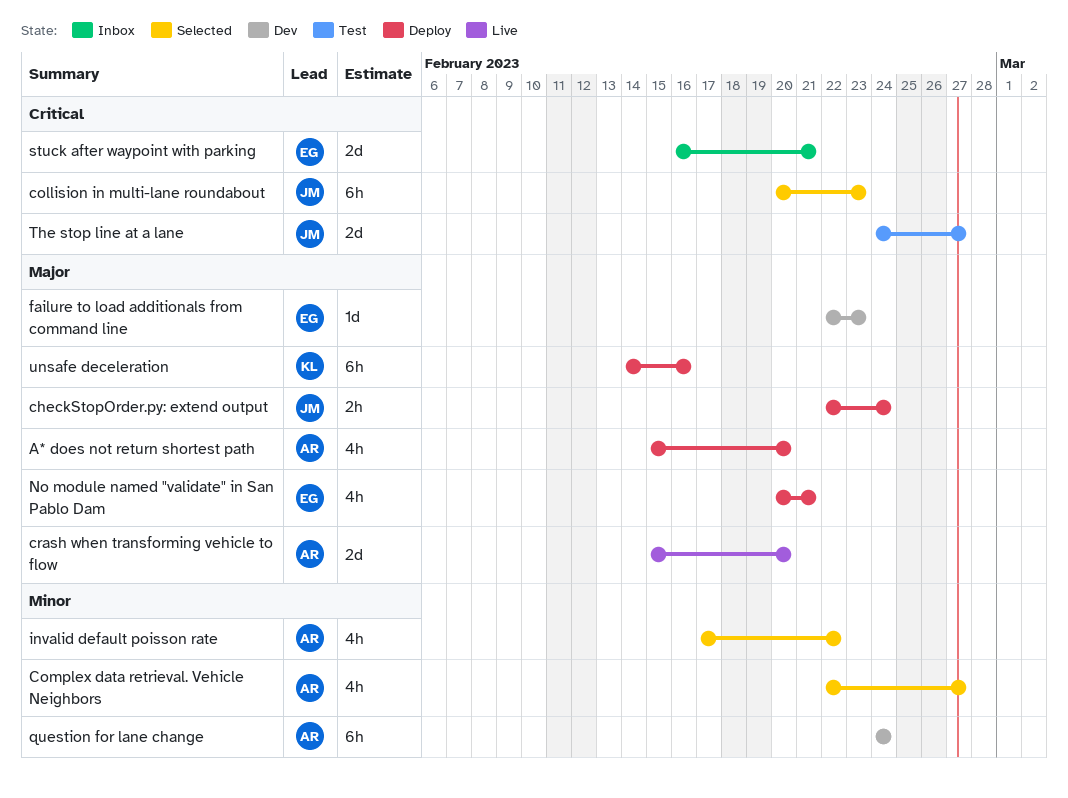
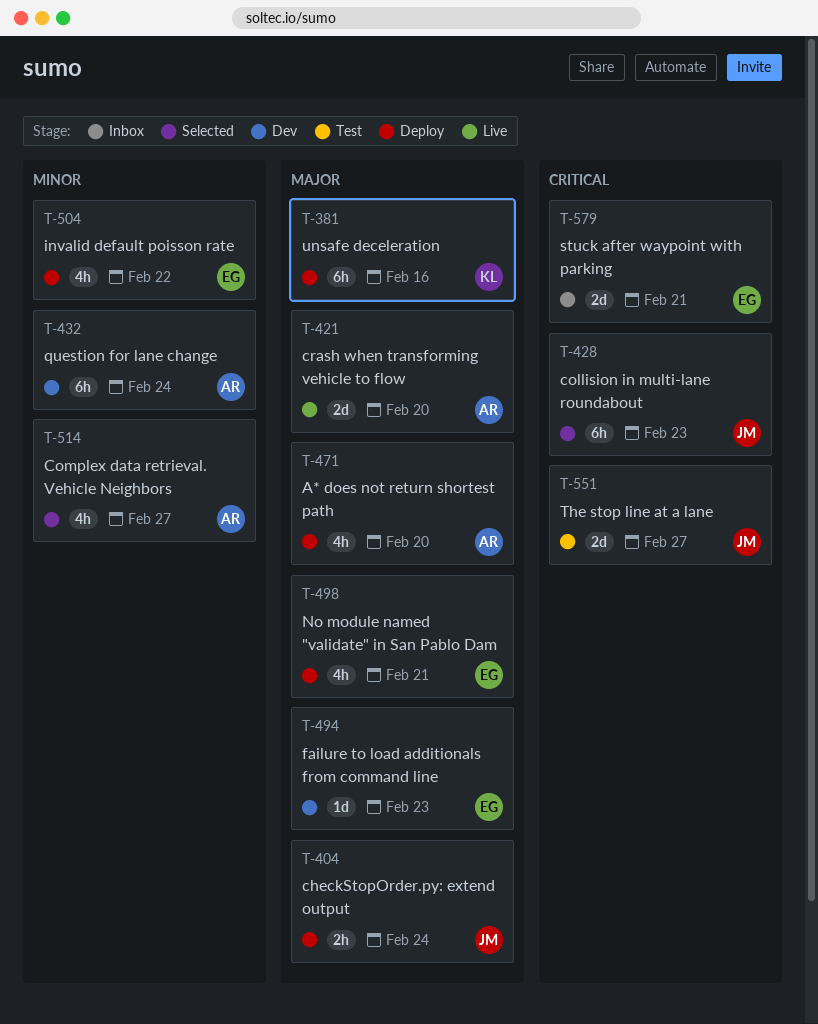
invalid default poisson rate, status: Selected -> Deploy
invalid default poisson rate, owner: AR -> EG

